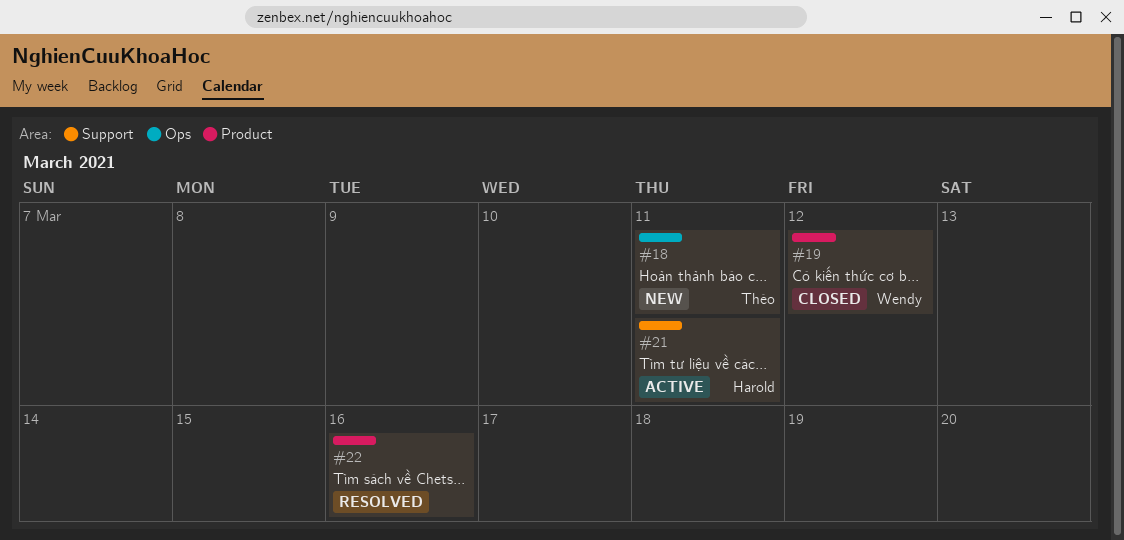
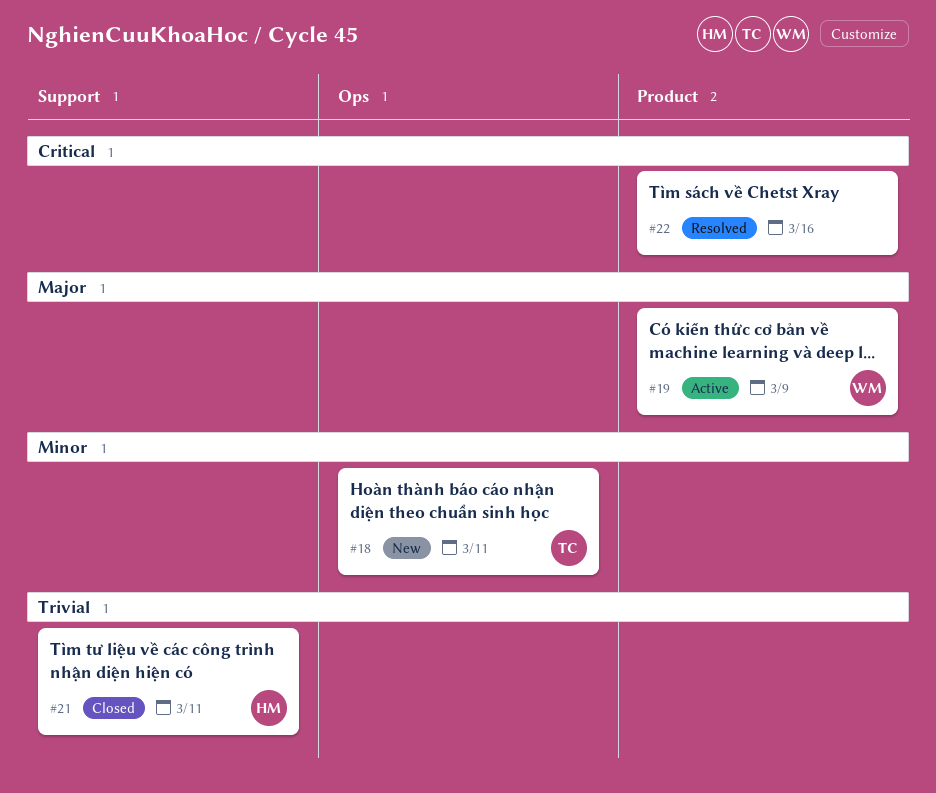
#19, status: Closed -> Active
#19, due: Mar 12 -> Mar 9
#21, status: Active -> Closed

